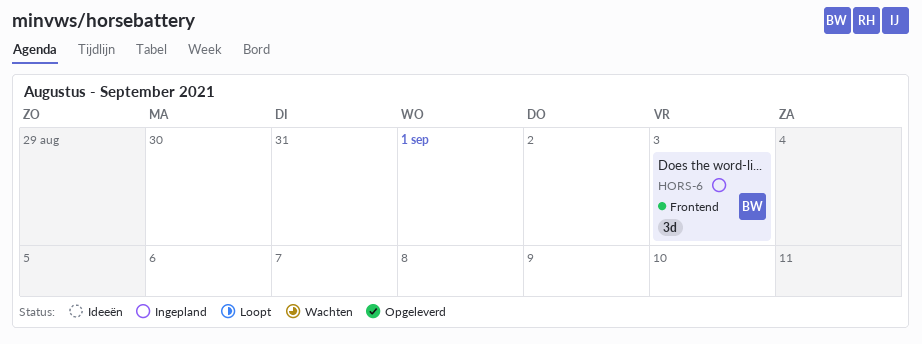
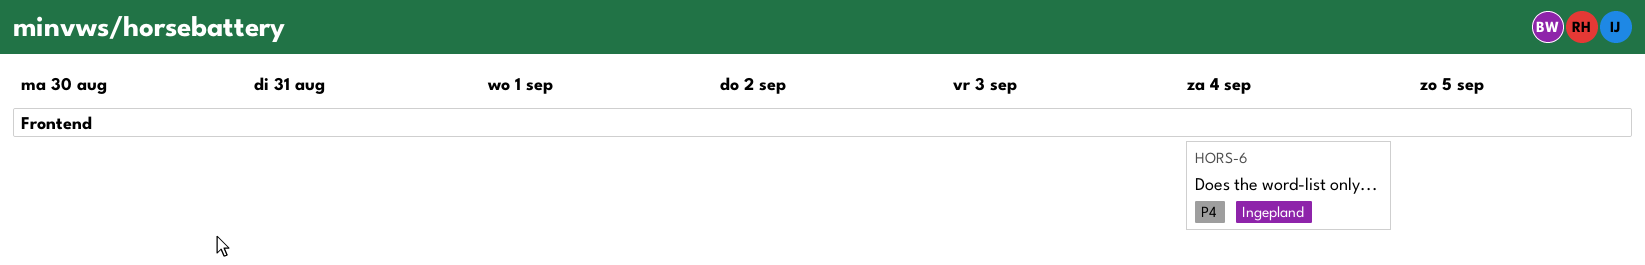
HORS-6, due: Sep 3 -> Sep 4

